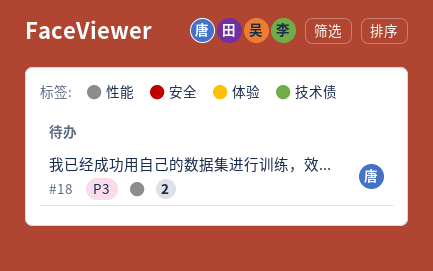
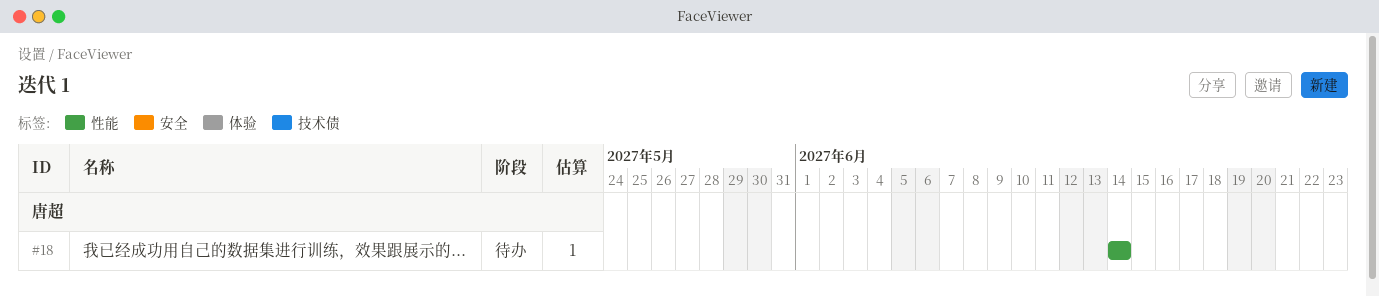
#18, estimate: 2 -> 1

